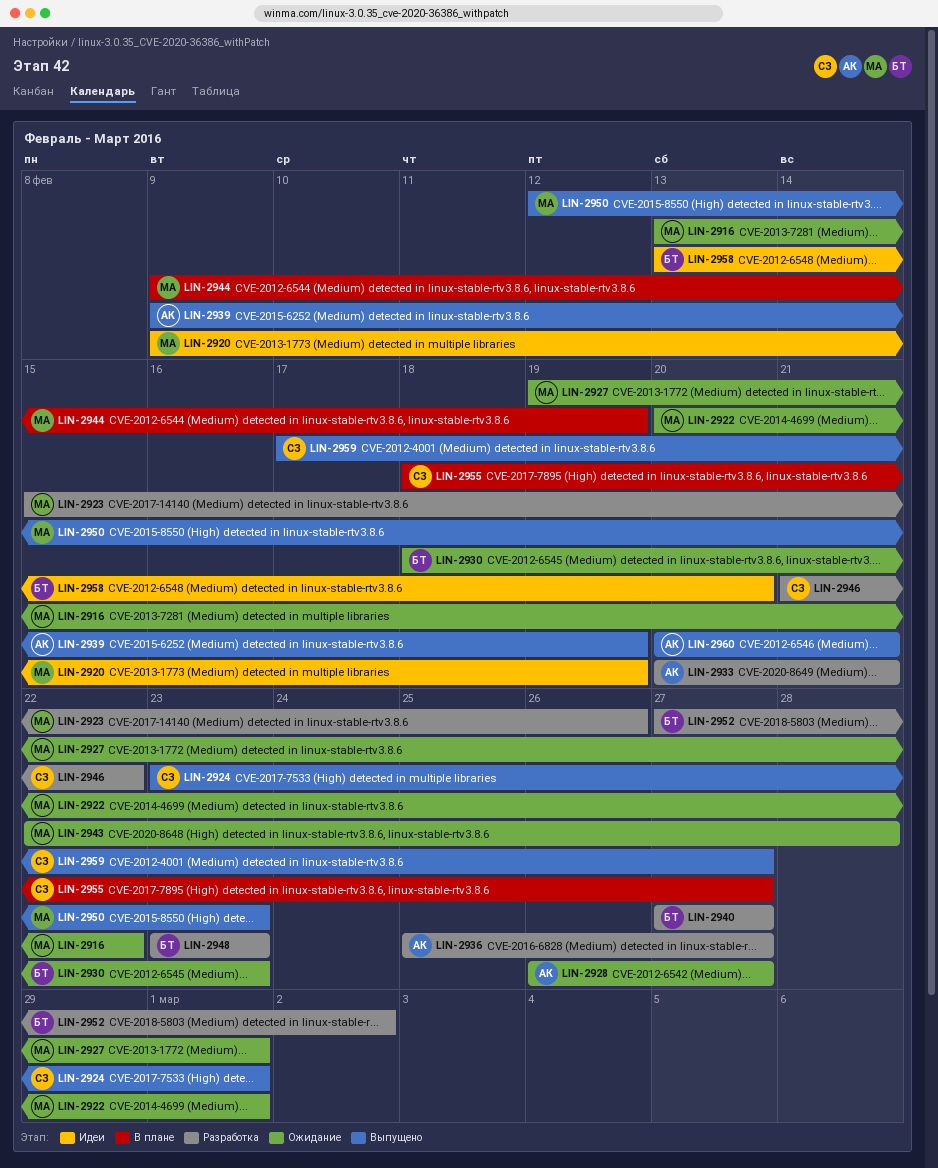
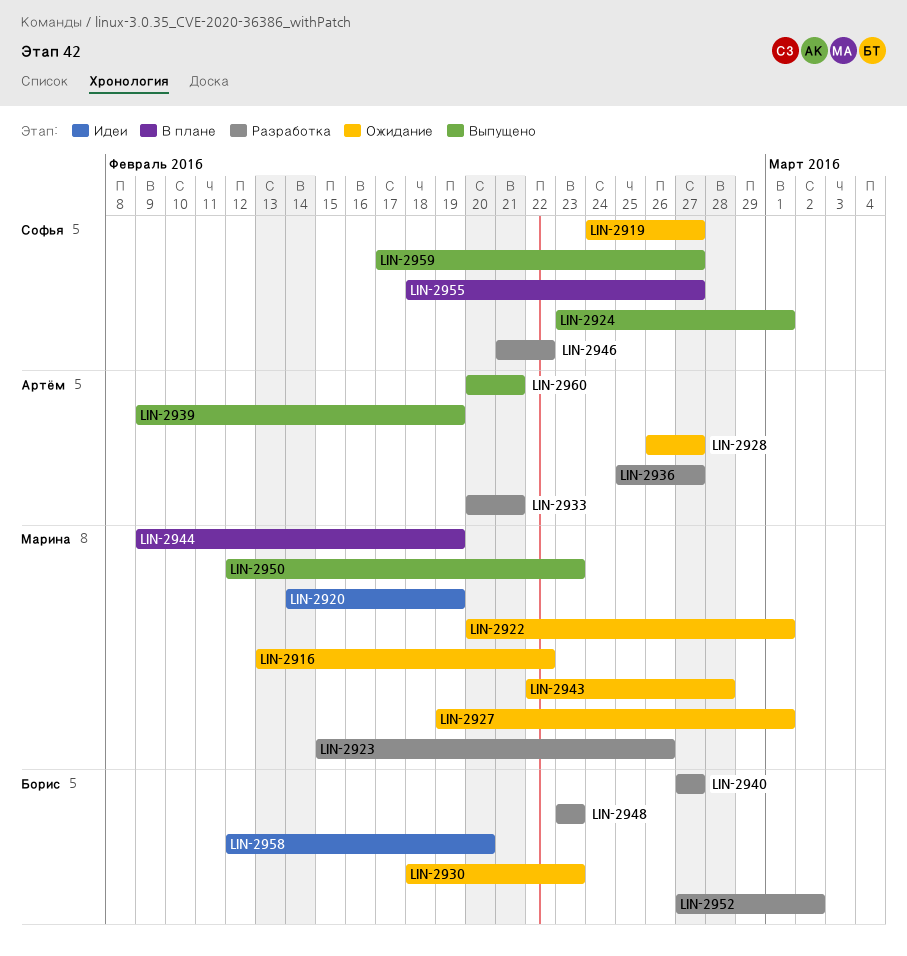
LIN-2919: none -> present
LIN-2920, start: Feb 9 -> Feb 14
LIN-2958, start: Feb 13 -> Feb 12

